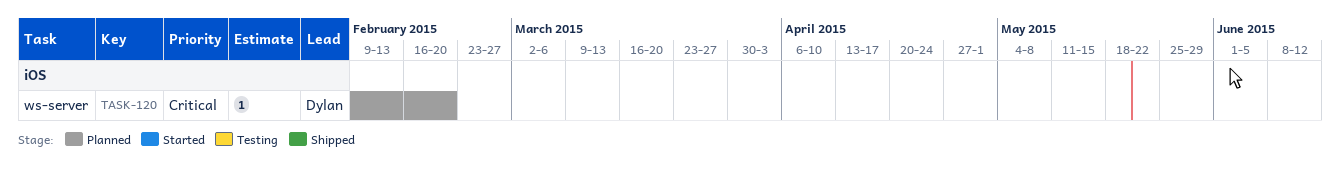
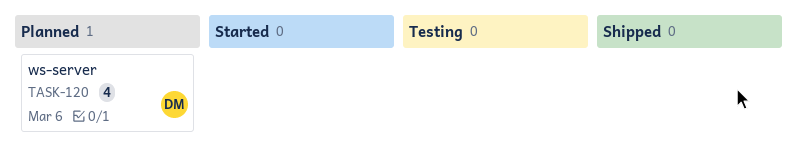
TASK-120, estimate: 1 -> 4
TASK-120, due: Feb 20 -> Mar 6

